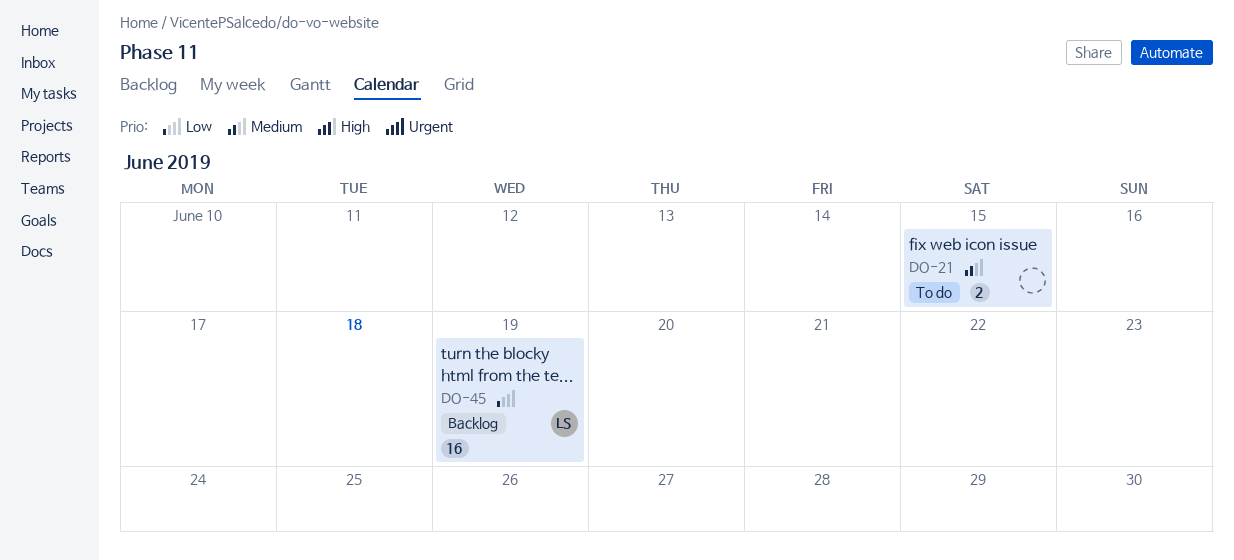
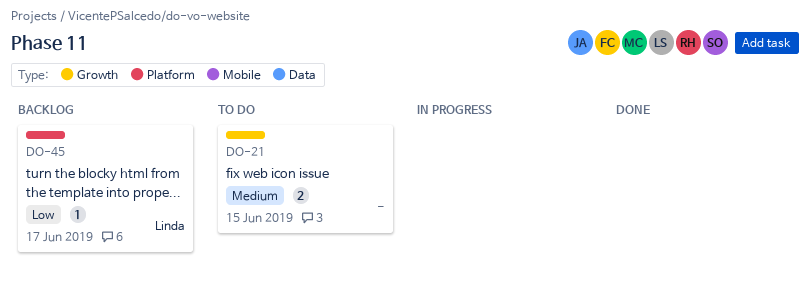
DO-45, estimate: 16 -> 1
DO-45, due: Jun 19 -> Jun 17

